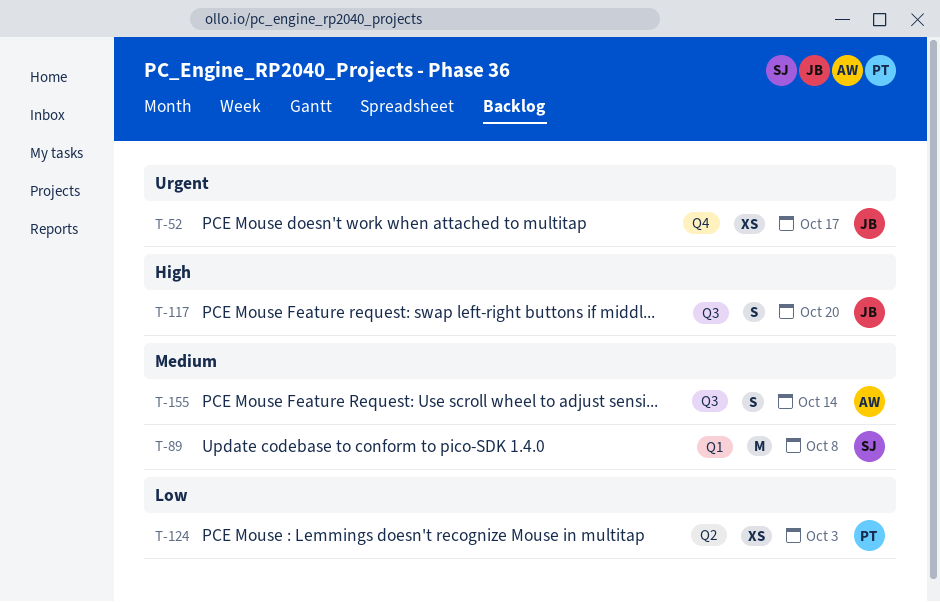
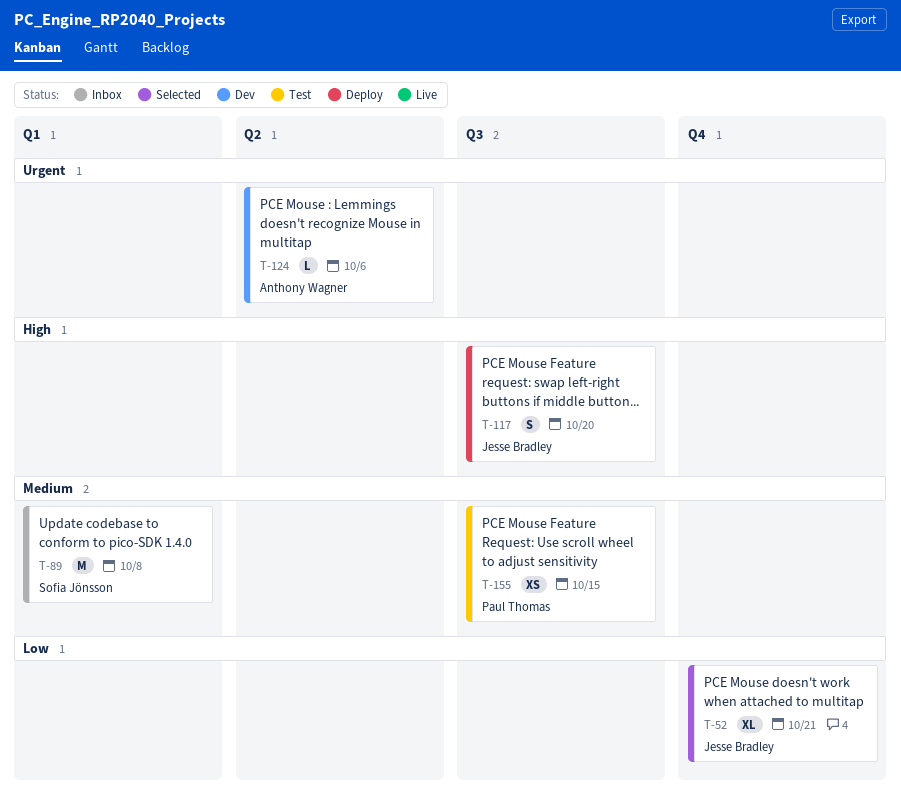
T-52, priority: Urgent -> Low
T-52, estimate: XS -> XL
T-52, due: Oct 17 -> Oct 21
T-124, owner: Paul Thomas -> Anthony Wagner
T-124, priority: Low -> Urgent
T-124, estimate: XS -> L
T-124, due: Oct 3 -> Oct 6
T-155, owner: Anthony Wagner -> Paul Thomas
T-155, estimate: S -> XS
T-155, due: Oct 14 -> Oct 15

